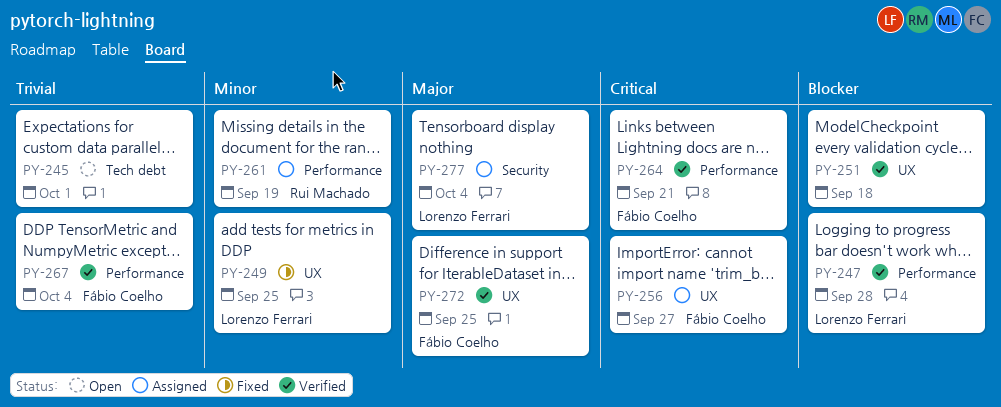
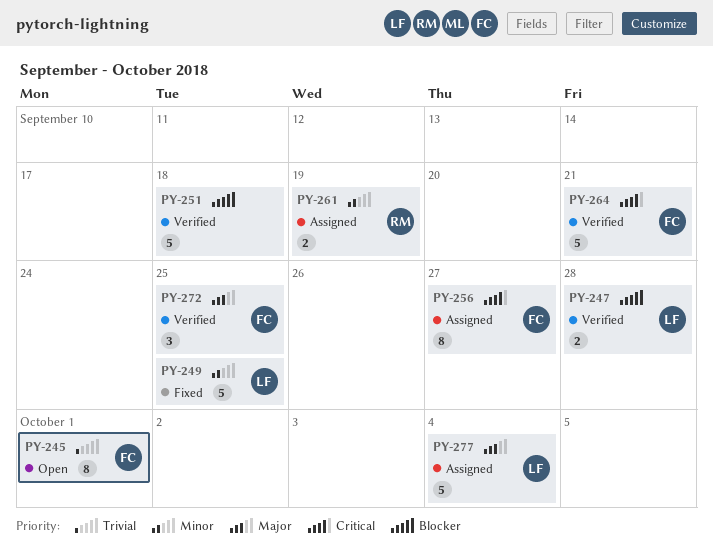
PY-245, owner: none -> Fábio Coelho
PY-267: present -> none

